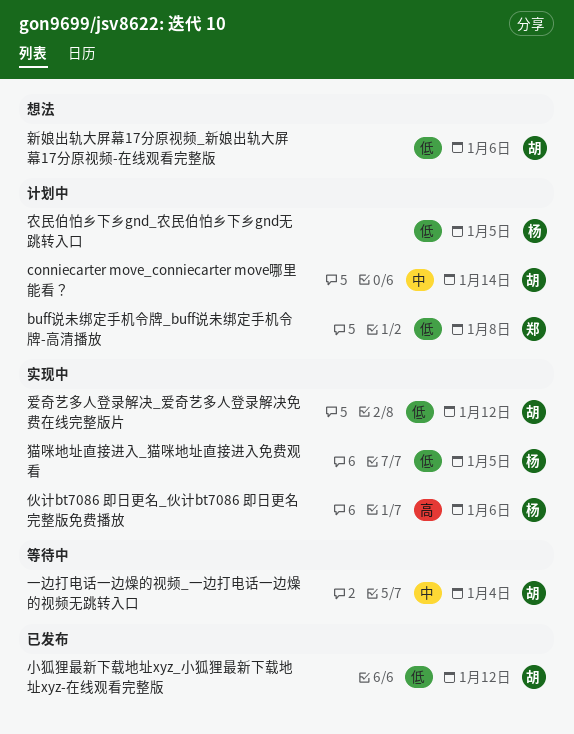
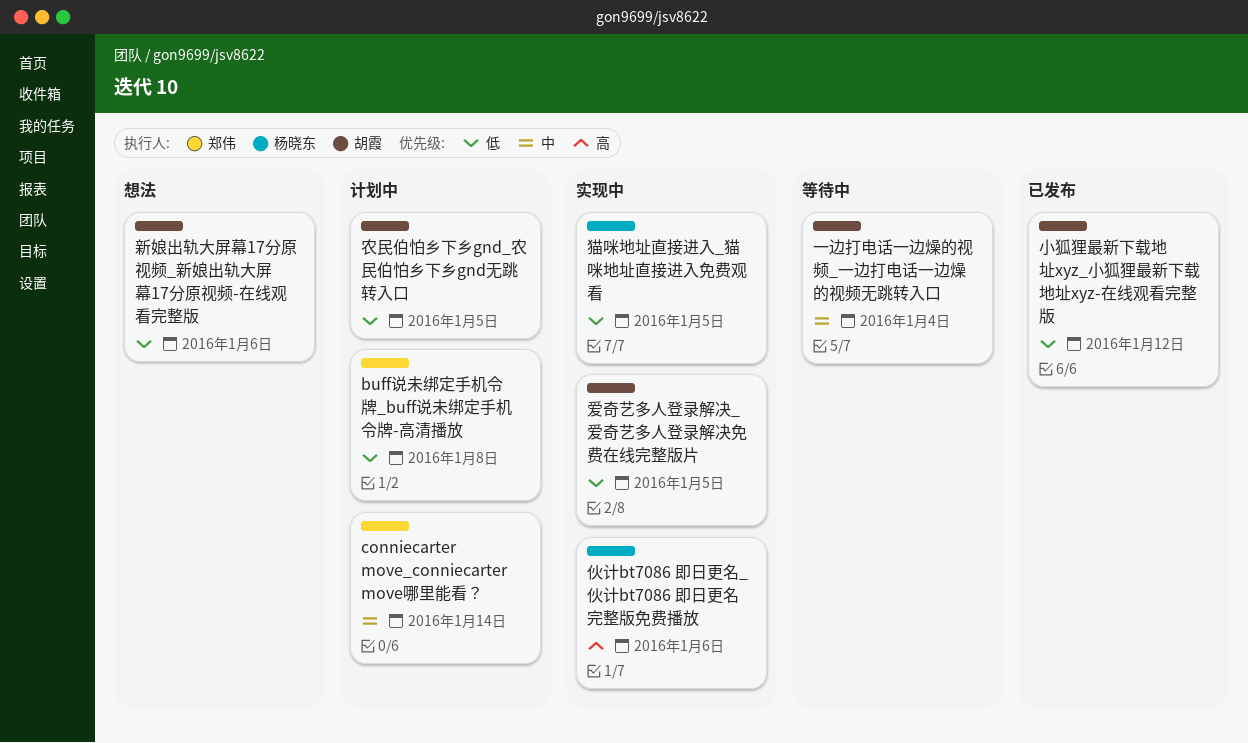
conniecarter move_conniecarter move哪里能看？, owner: 胡霞 -> 郑伟
农民伯怕乡下乡gnd_农民伯怕乡下乡gnd无跳转入口, owner: 杨晓东 -> 胡霞
爱奇艺多人登录解决_爱奇艺多人登录解决免费在线完整版片, due: Jan 12 -> Jan 5

